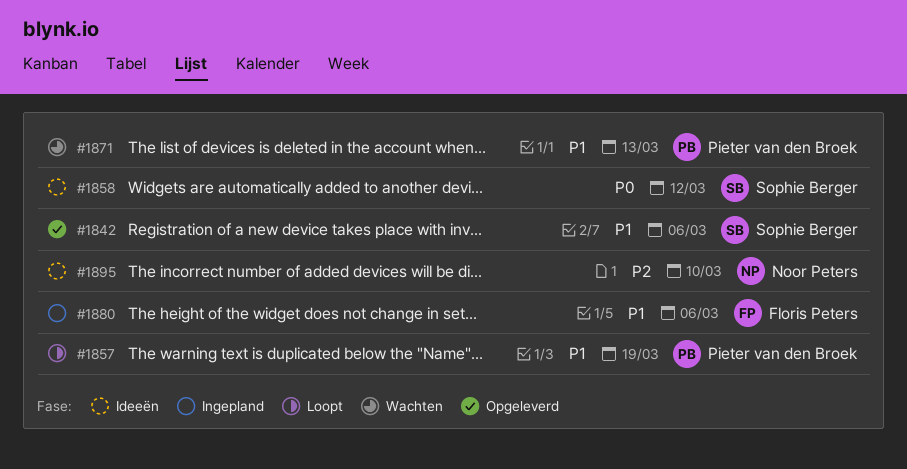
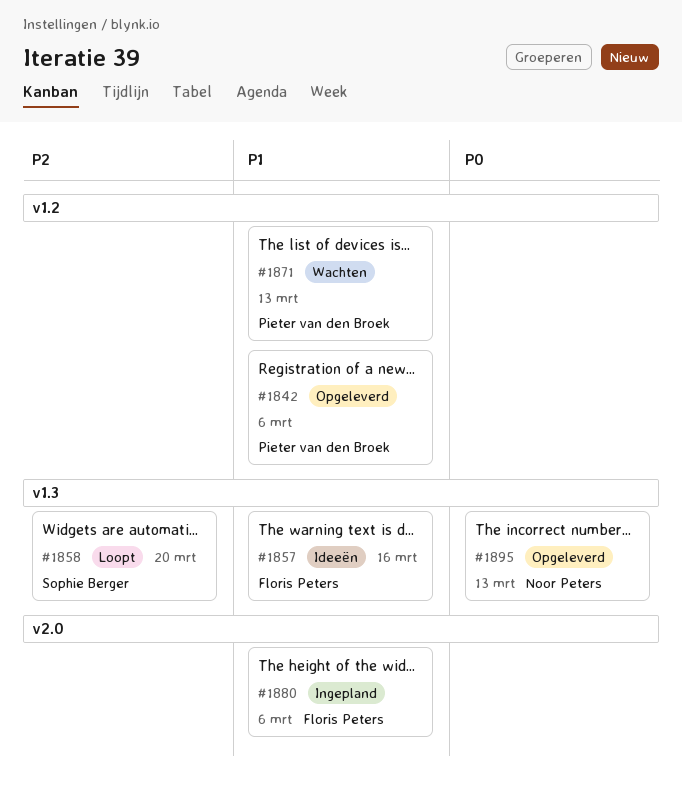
#1842, owner: Sophie Berger -> Pieter van den Broek
#1857, status: Loopt -> Ideeën
#1857, owner: Pieter van den Broek -> Floris Peters
#1857, due: Mar 19 -> Mar 16
#1858, status: Ideeën -> Loopt
#1858, priority: P0 -> P2
#1858, due: Mar 12 -> Mar 20
#1895, status: Ideeën -> Opgeleverd
#1895, priority: P2 -> P0
#1895, due: Mar 10 -> Mar 13

